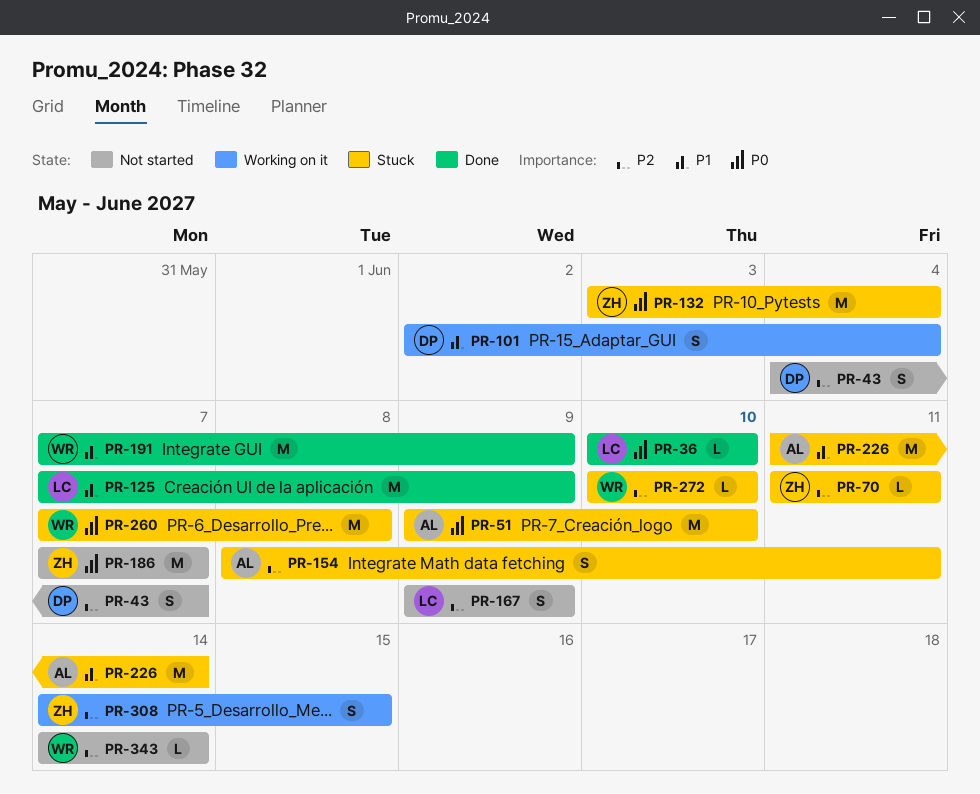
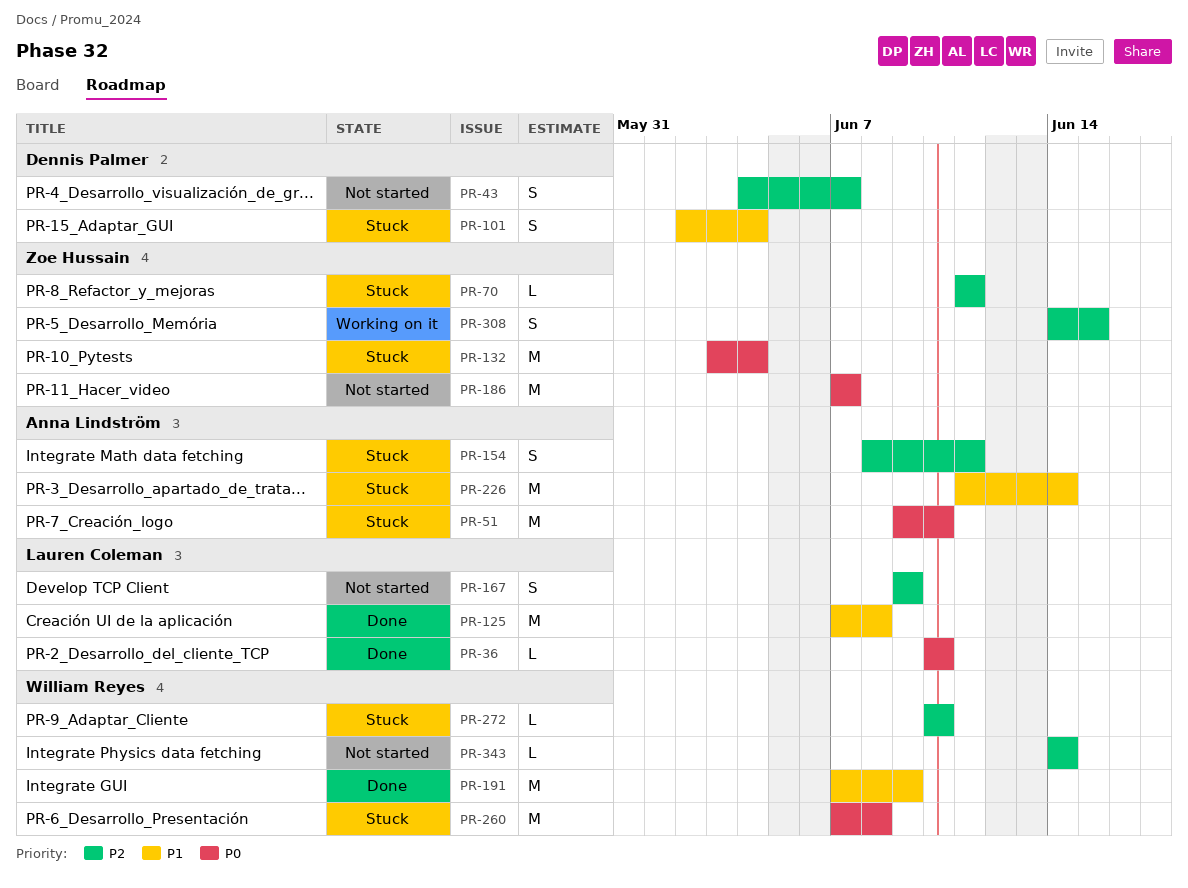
PR-101, status: Working on it -> Stuck
PR-125, due: Jun 9 -> Jun 8

